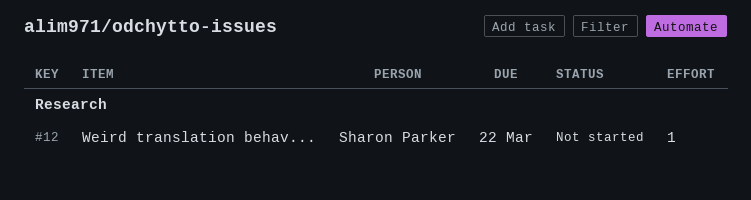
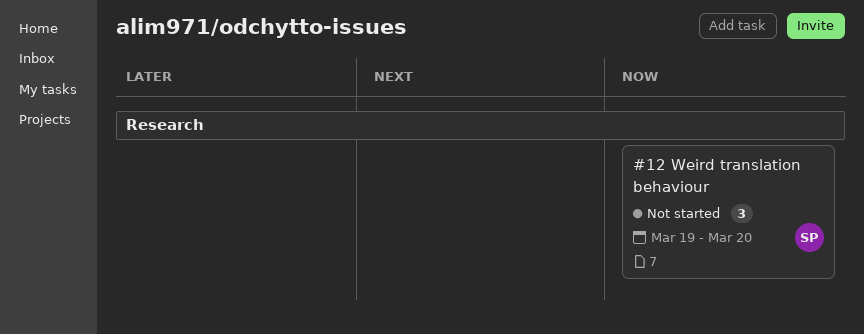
#12, estimate: 1 -> 3
#12, due: Mar 22 -> Mar 20

